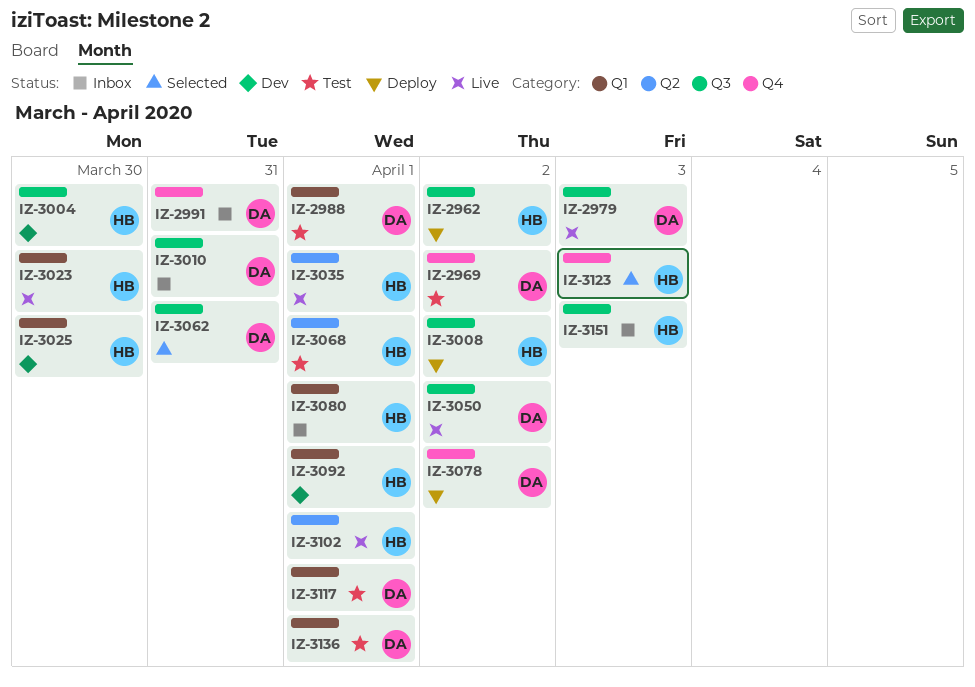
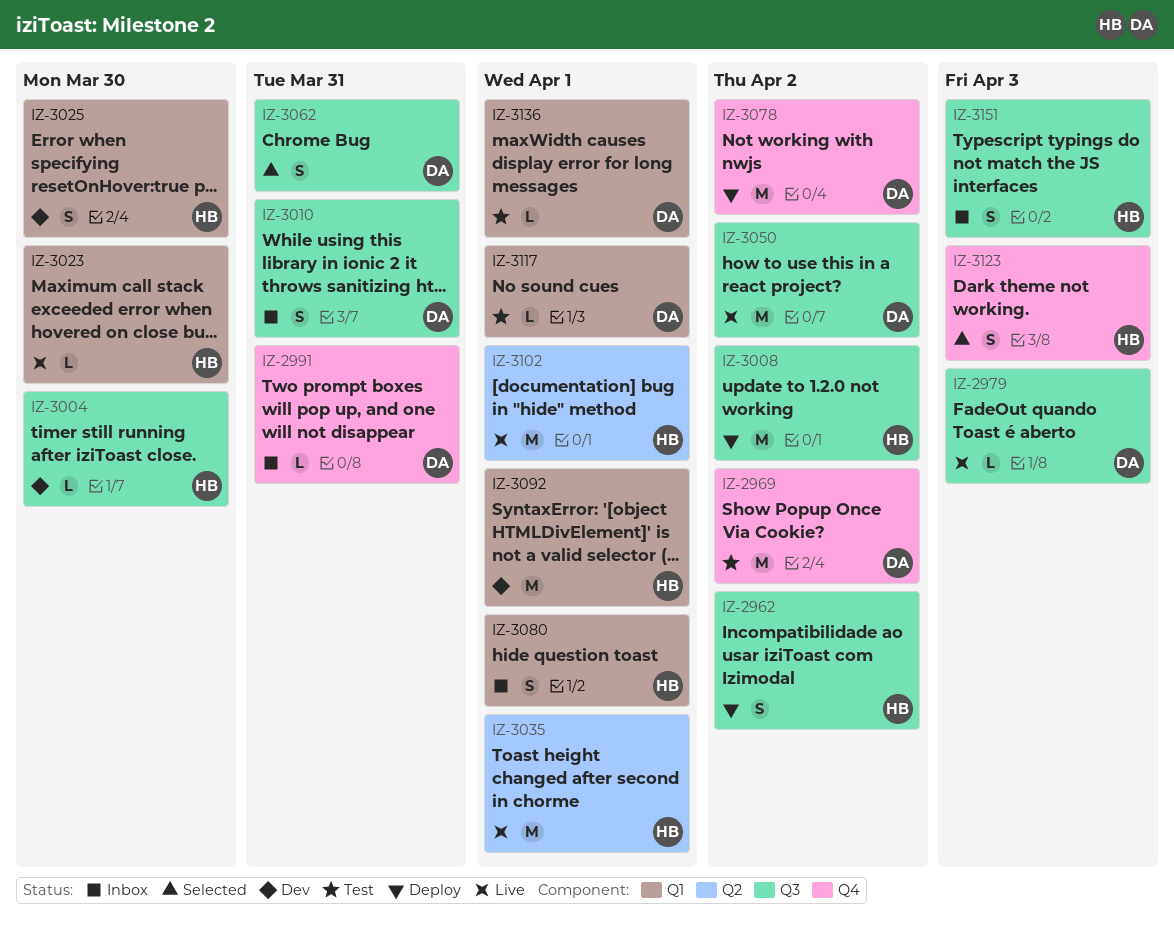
IZ-2988: present -> none
IZ-3068: present -> none

